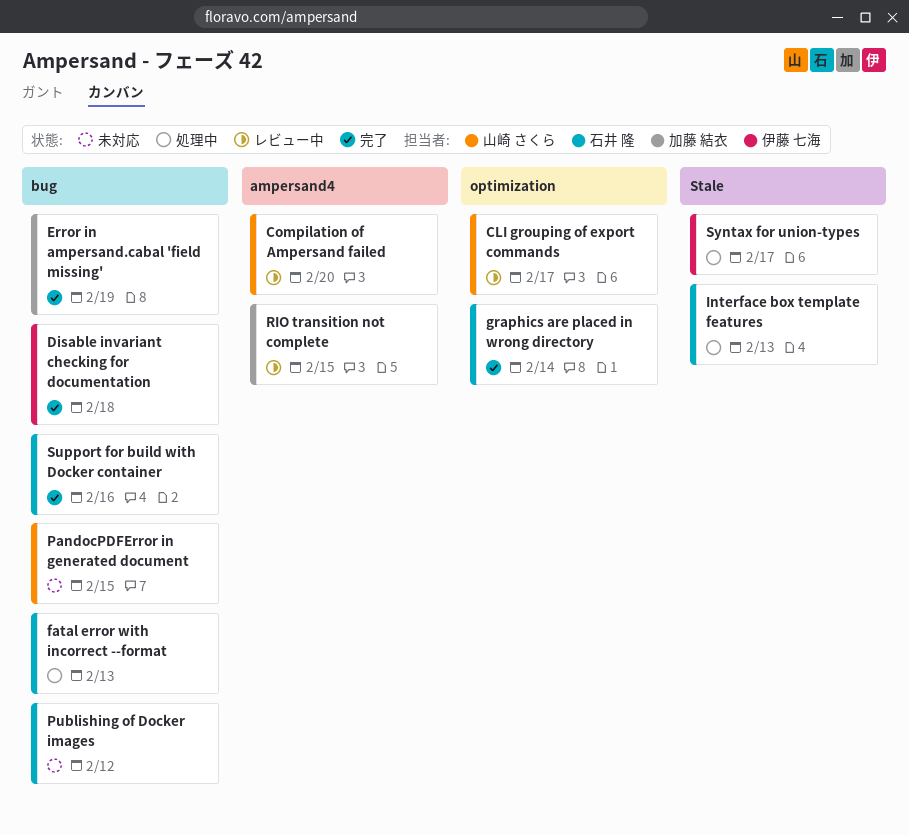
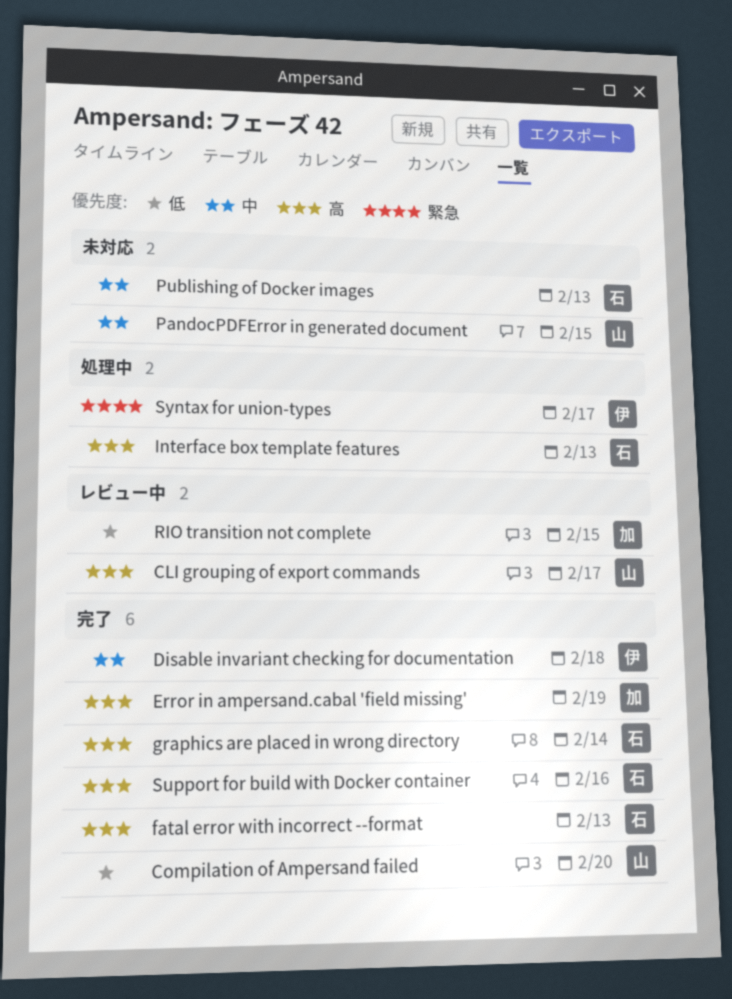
Compilation of Ampersand failed, status: レビュー中 -> 完了
fatal error with incorrect --format, status: 処理中 -> 完了
Publishing of Docker images, due: Feb 12 -> Feb 13

